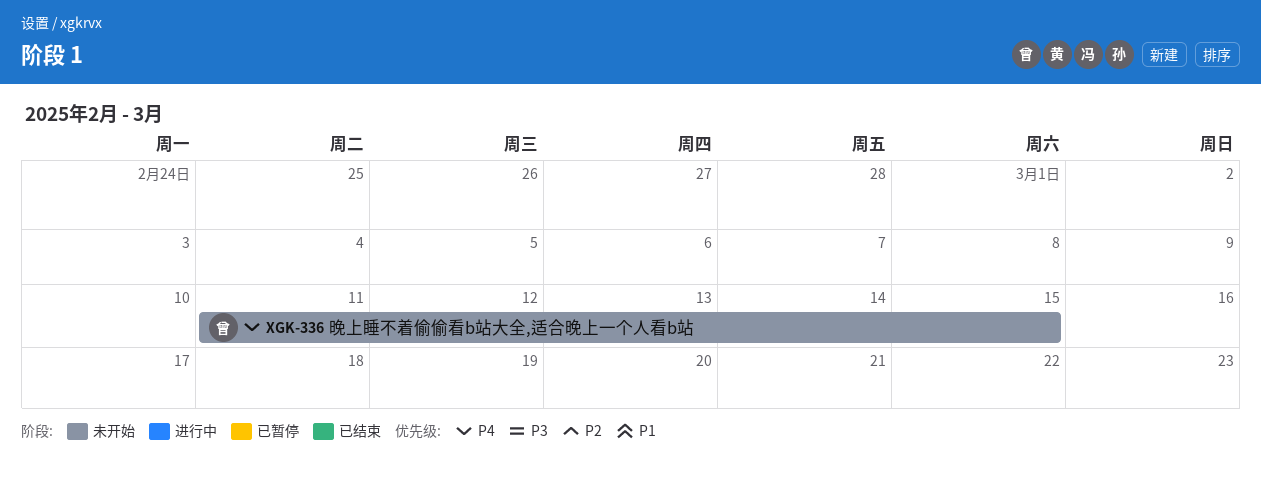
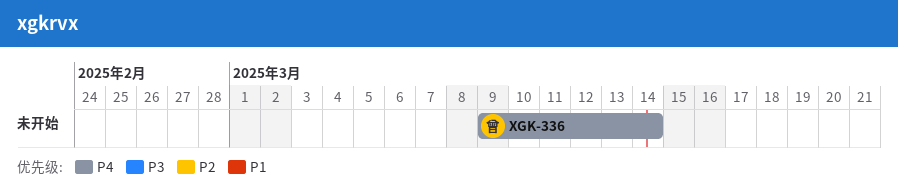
XGK-336, start: Mar 11 -> Mar 9
XGK-336, due: Mar 15 -> Mar 14

